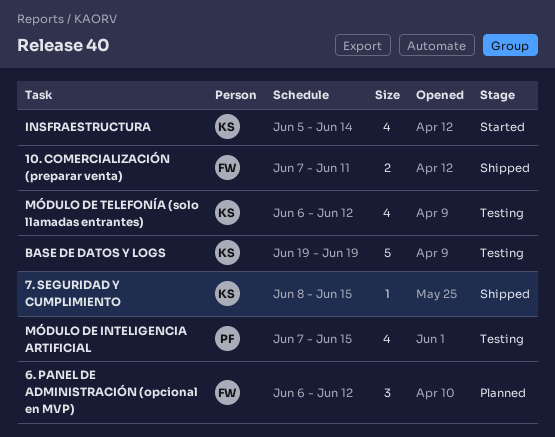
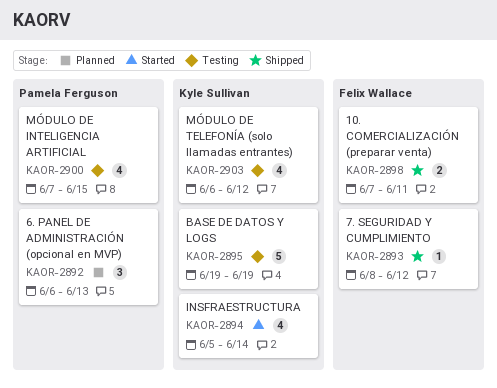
6. PANEL DE ADMINISTRACIÓN (opcional en MVP), owner: Felix Wallace -> Pamela Ferguson
6. PANEL DE ADMINISTRACIÓN (opcional en MVP), due: Jun 12 -> Jun 13
7. SEGURIDAD Y CUMPLIMIENTO, owner: Kyle Sullivan -> Felix Wallace
7. SEGURIDAD Y CUMPLIMIENTO, due: Jun 15 -> Jun 12

